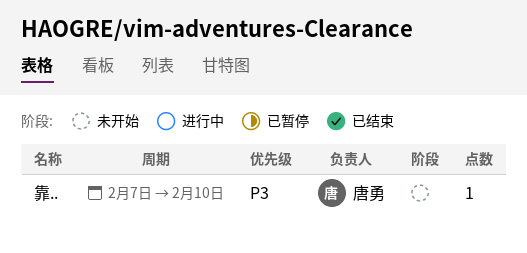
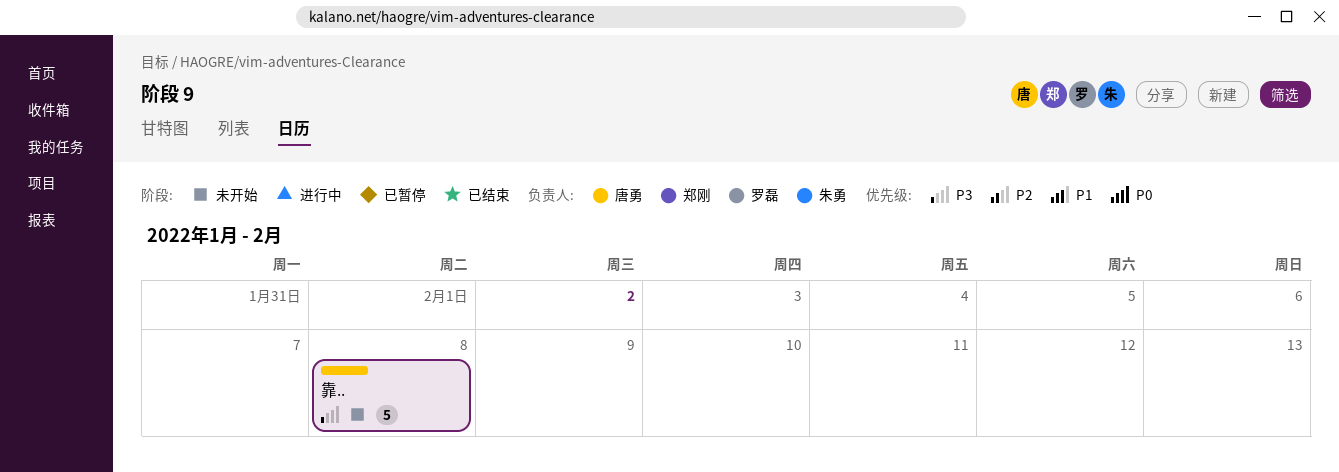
靠.., estimate: 1 -> 5
靠.., due: Feb 10 -> Feb 8

